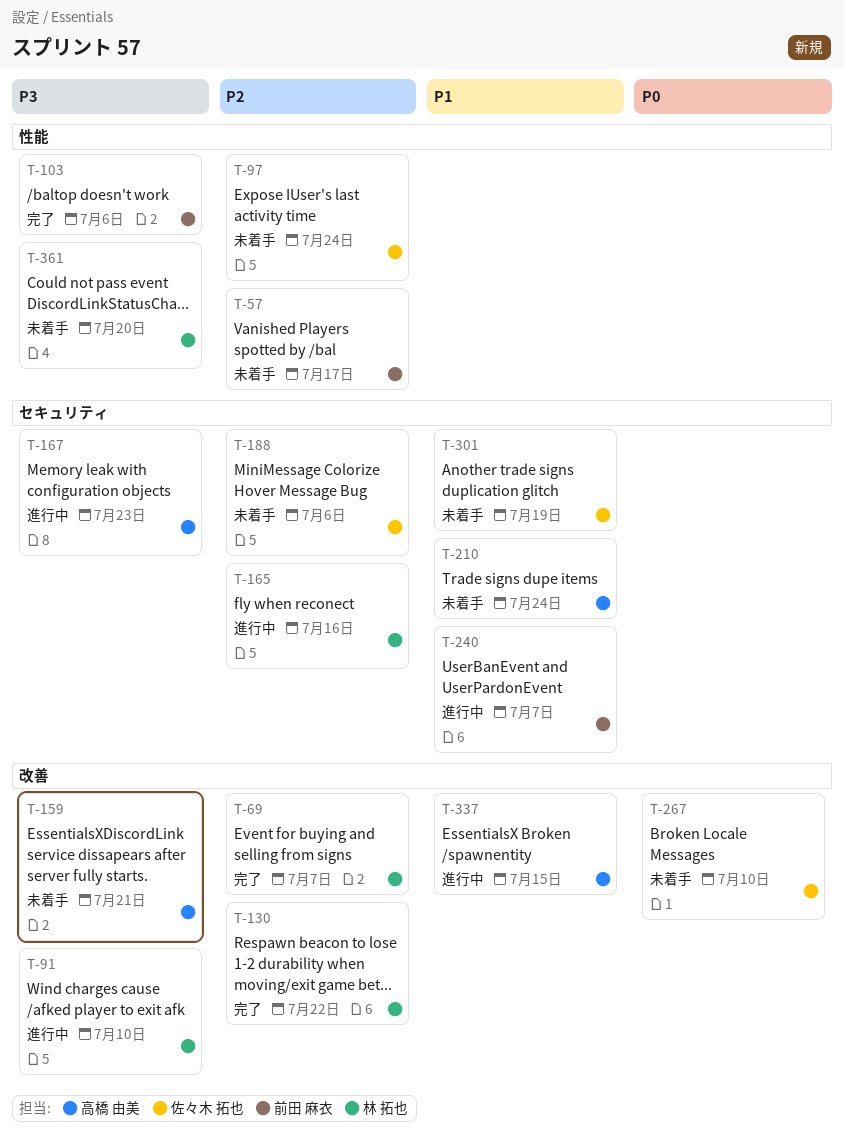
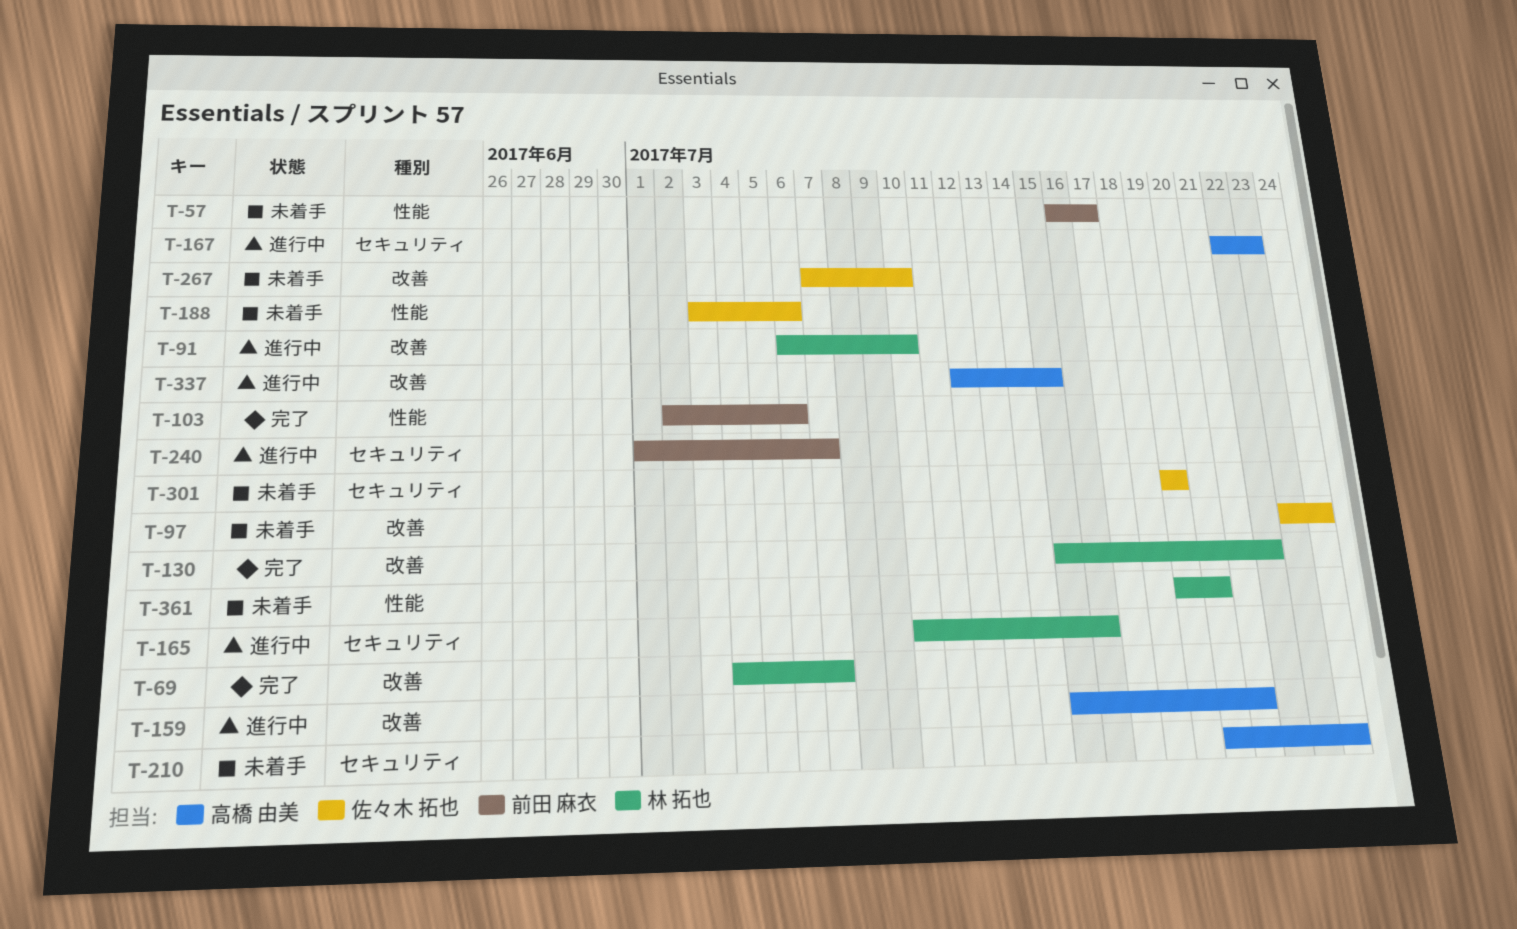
T-97, label: 性能 -> 改善
T-159, status: 未着手 -> 進行中
T-188, label: セキュリティ -> 性能

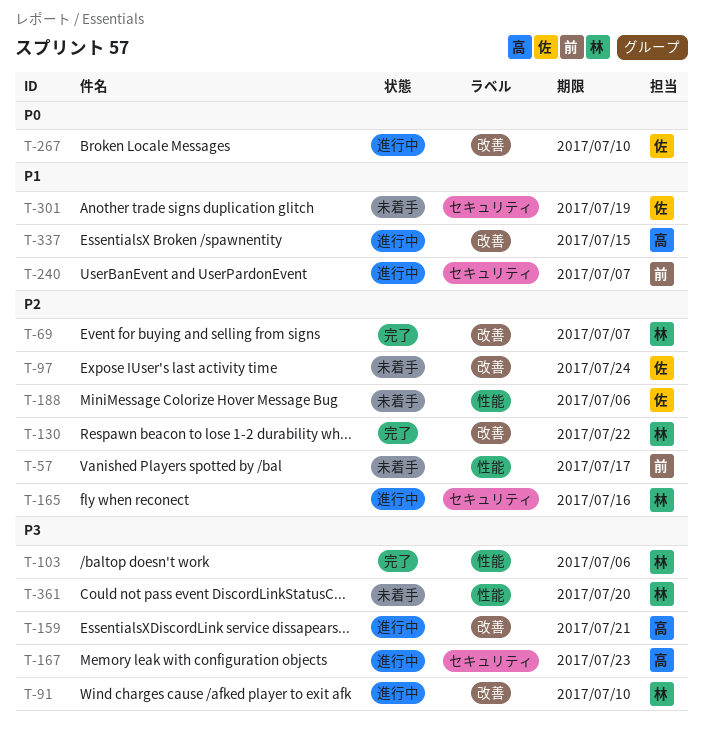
T-103, owner: 前田 麻衣 -> 林 拓也
T-210: present -> none
T-267, status: 未着手 -> 進行中

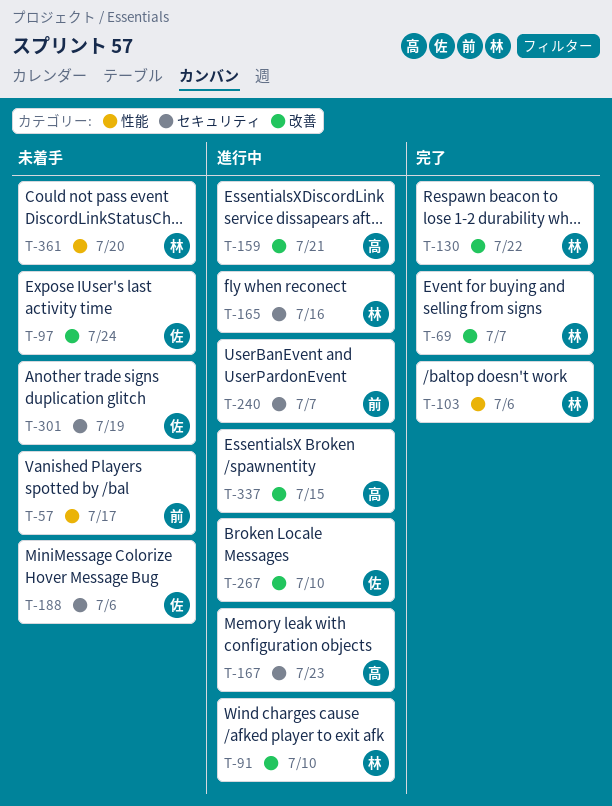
T-188, label: 性能 -> セキュリティ

